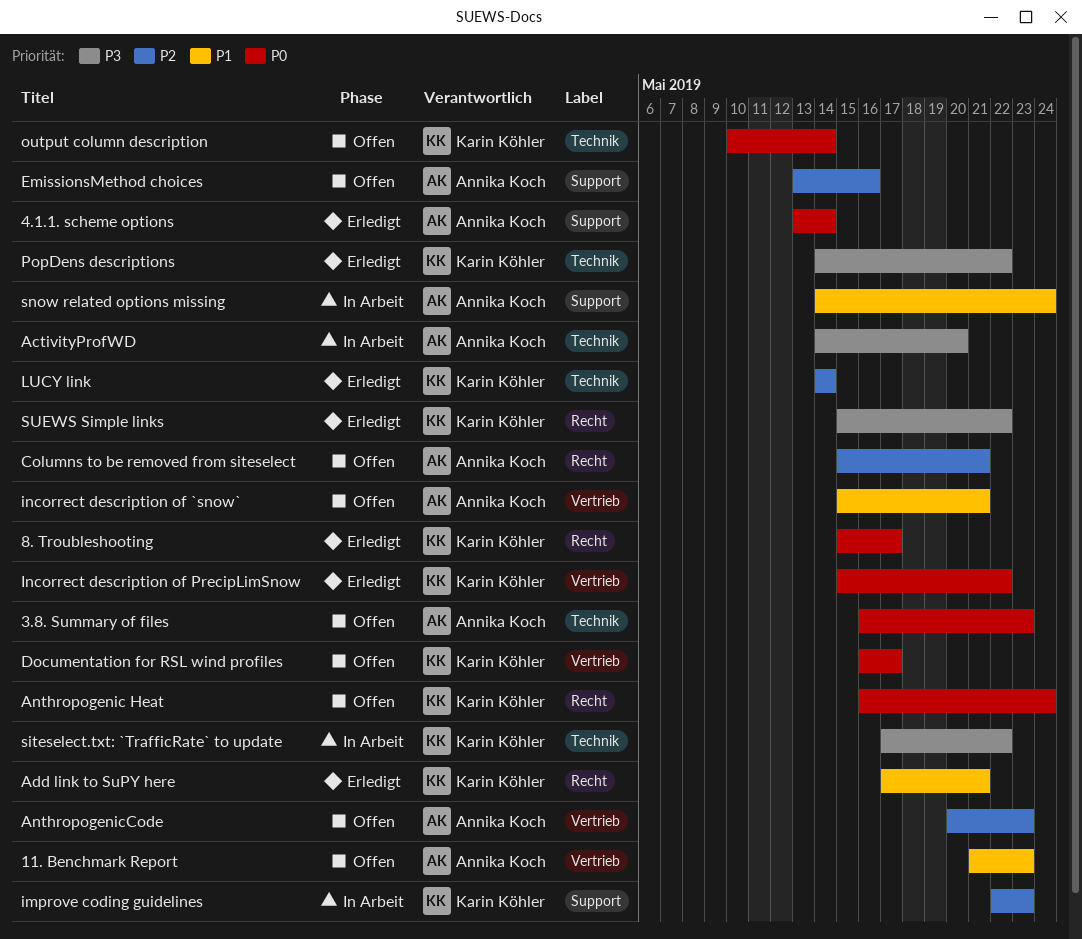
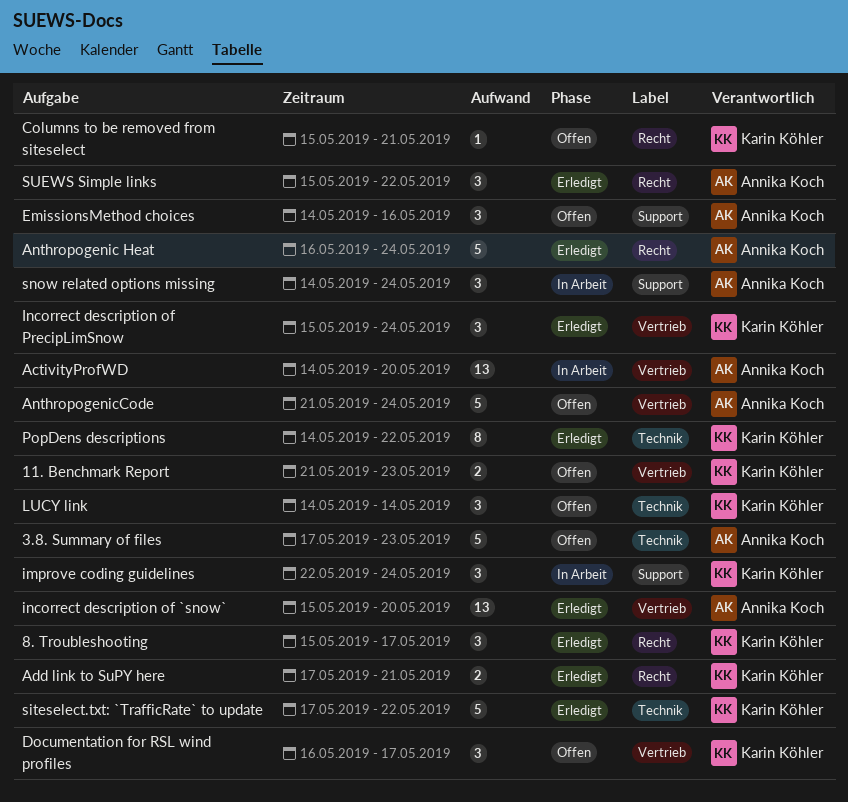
11. Benchmark Report, owner: Annika Koch -> Karin Köhler
3.8. Summary of files, start: May 16 -> May 17
4.1.1. scheme options: present -> none
ActivityProfWD, label: Technik -> Vertrieb
Anthropogenic Heat, status: Offen -> Erledigt
Anthropogenic Heat, owner: Karin Köhler -> Annika Koch
AnthropogenicCode, start: May 20 -> May 21
AnthropogenicCode, due: May 23 -> May 24
Columns to be removed from siteselect, owner: Annika Koch -> Karin Köhler
EmissionsMethod choices, start: May 13 -> May 14
improve coding guidelines, due: May 23 -> May 24
incorrect description of `snow`, status: Offen -> Erledigt
incorrect description of `snow`, due: May 21 -> May 20
Incorrect description of PrecipLimSnow, due: May 22 -> May 24
LUCY link, status: Erledigt -> Offen
output column description: present -> none
siteselect.txt: `TrafficRate` to update, status: In Arbeit -> Erledigt
SUEWS Simple links, owner: Karin Köhler -> Annika Koch

